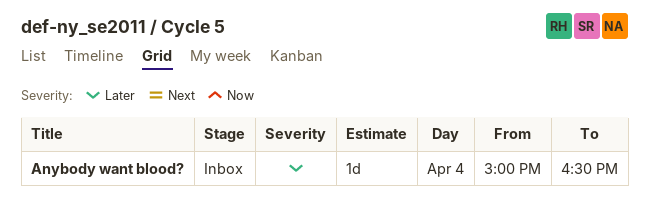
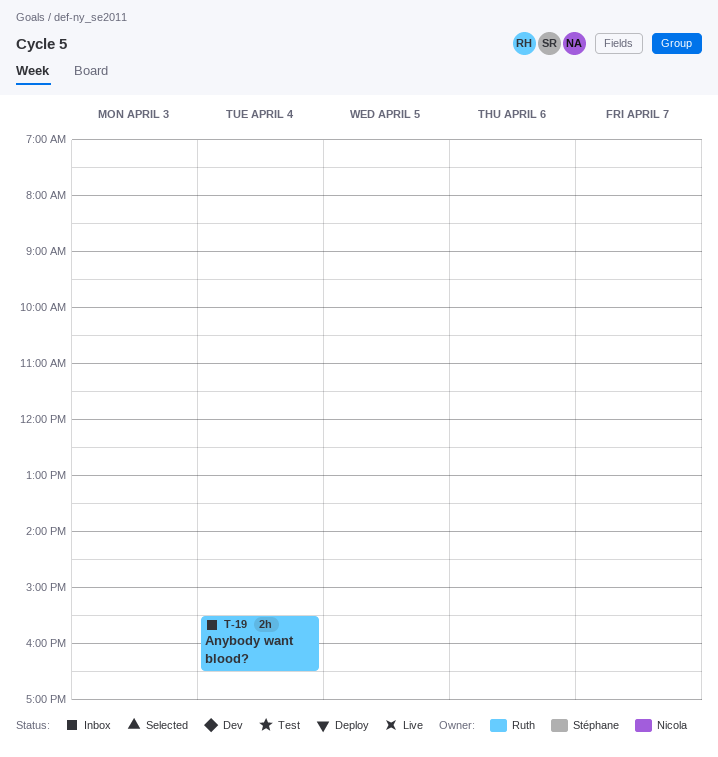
Anybody want blood?, estimate: 1d -> 2h
Anybody want blood?, begins: 15:00 -> 15:30

